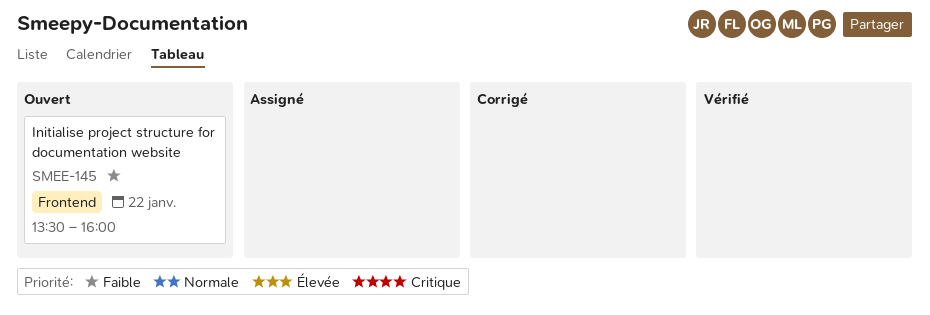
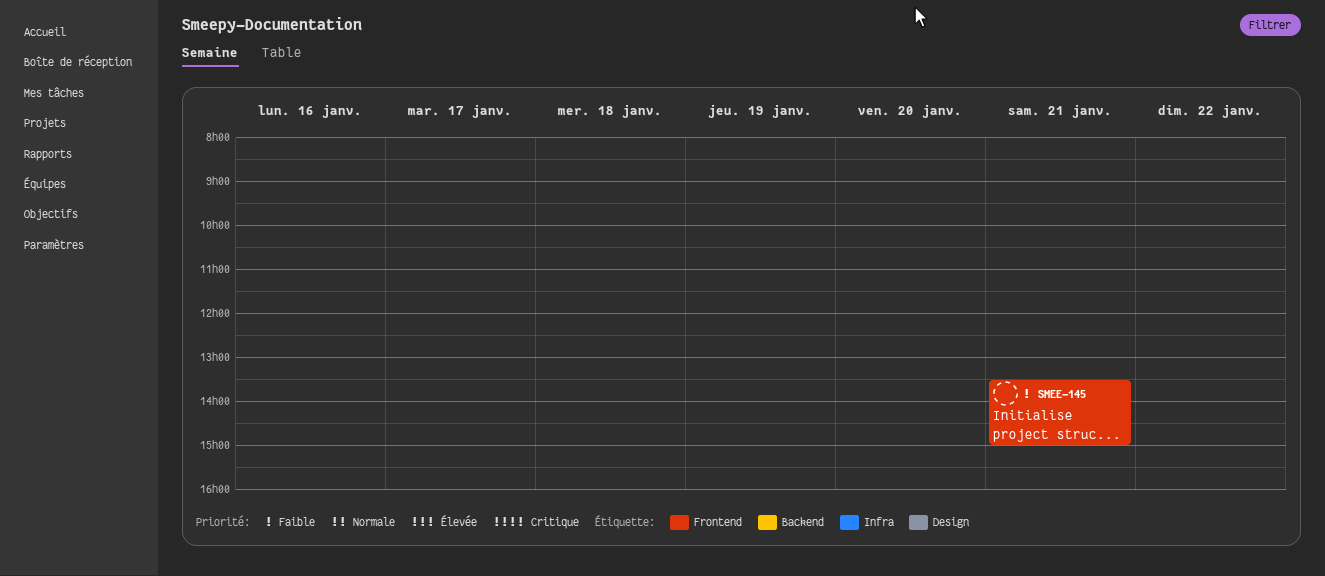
SMEE-145, day: Jan 22 -> Jan 21
SMEE-145, ends: 16:00 -> 15:00

